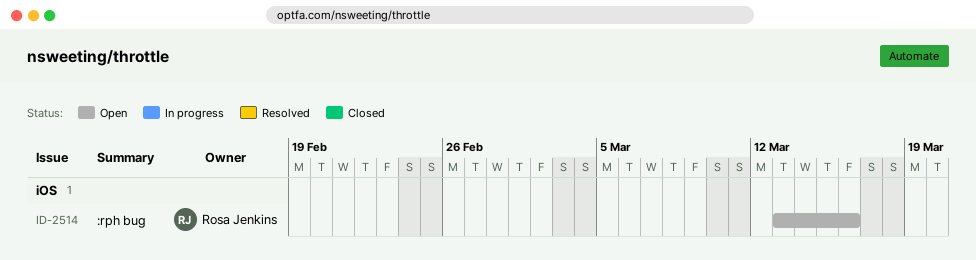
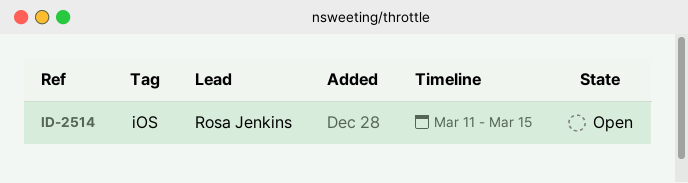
ID-2514, start: Mar 13 -> Mar 11
ID-2514, due: Mar 16 -> Mar 15

